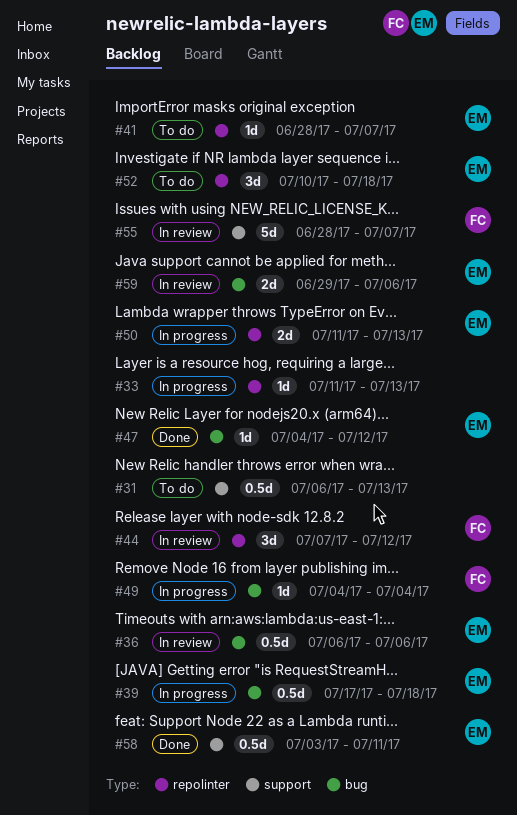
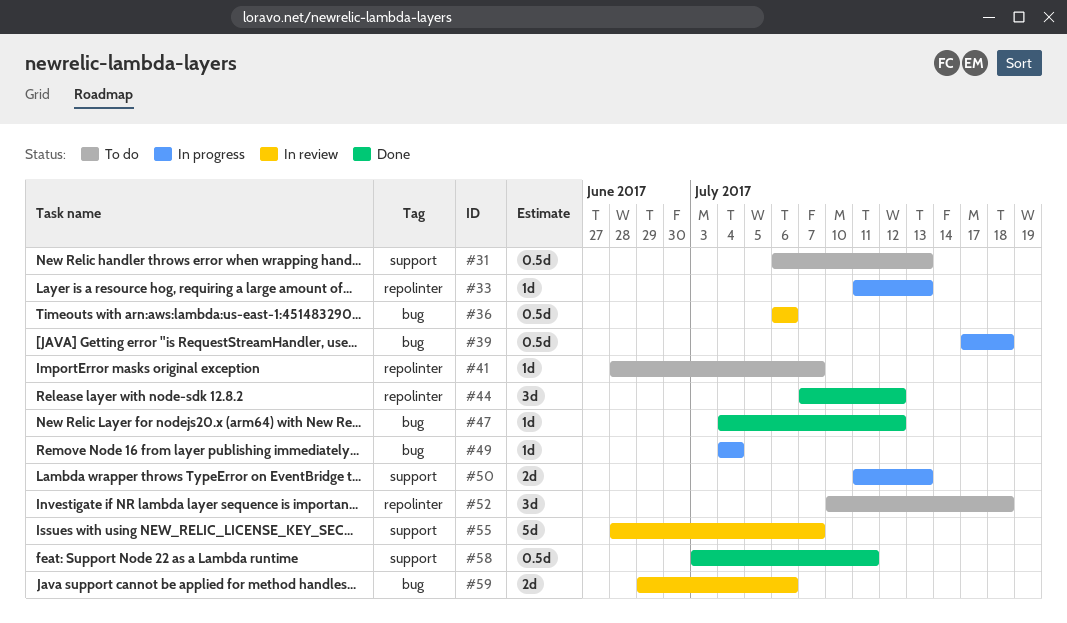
#44, status: In review -> Done
#50, label: repolinter -> support

